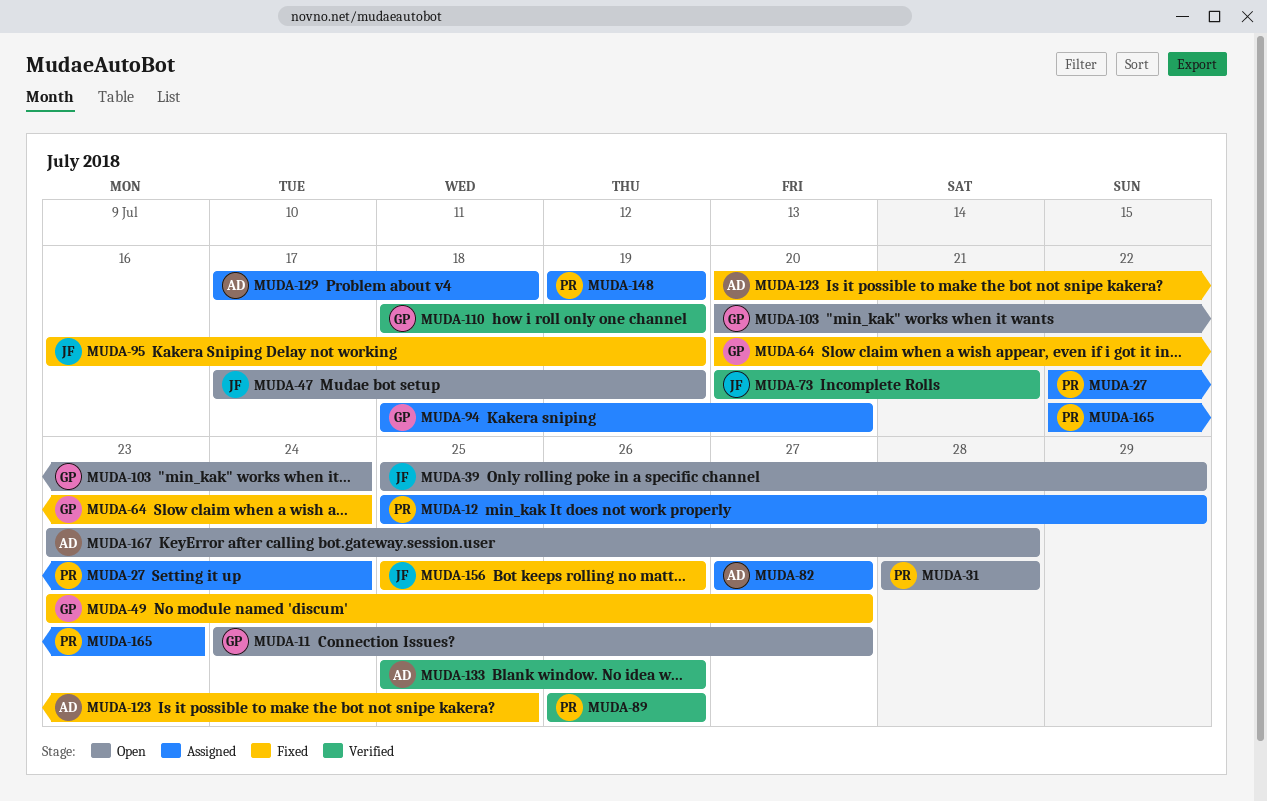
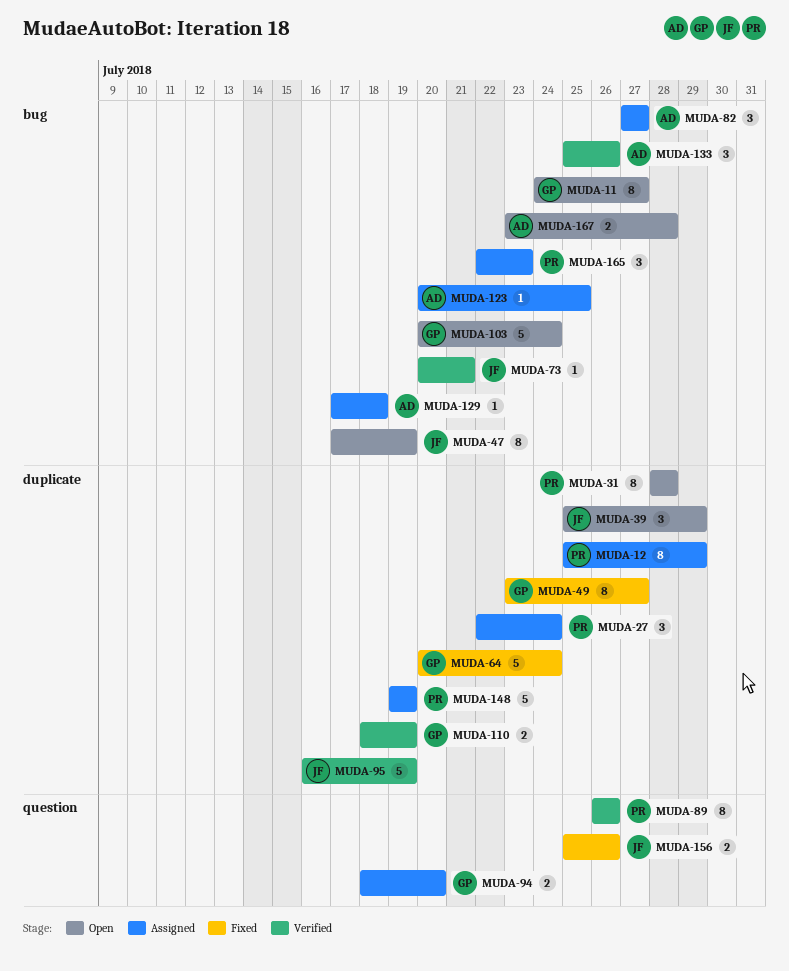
MUDA-95, status: Fixed -> Verified
MUDA-123, status: Fixed -> Assigned

